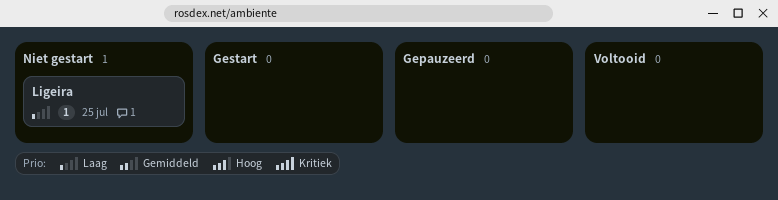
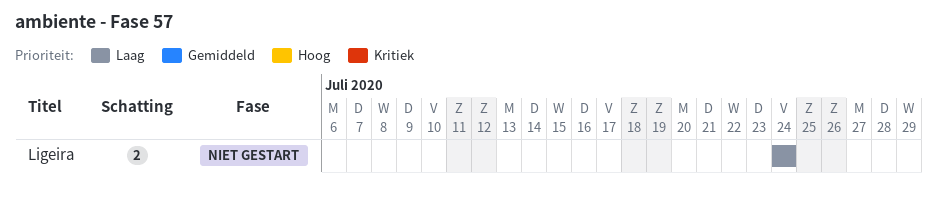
Ligeira, estimate: 1 -> 2
Ligeira, due: Jul 25 -> Jul 24

